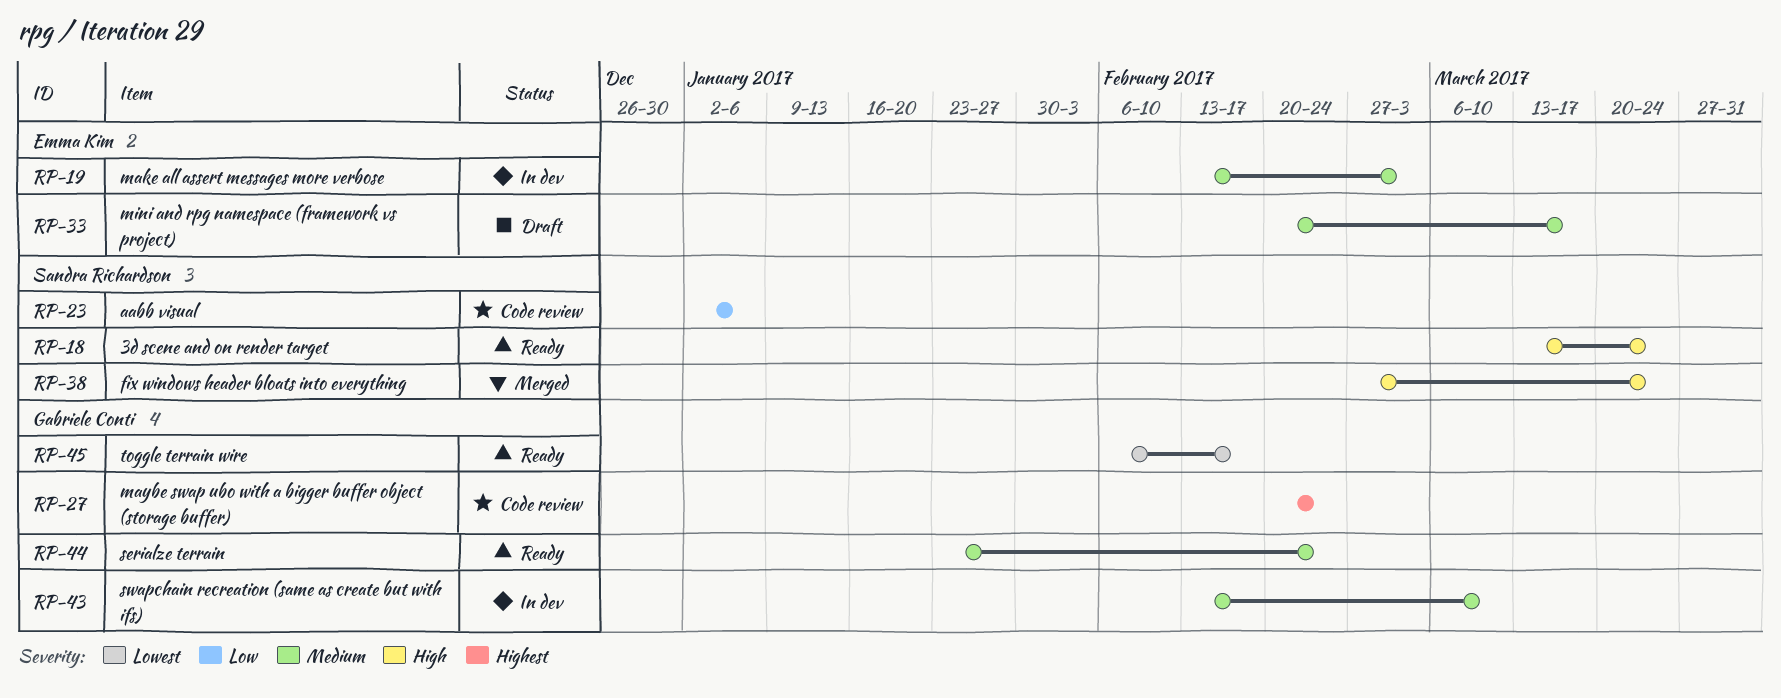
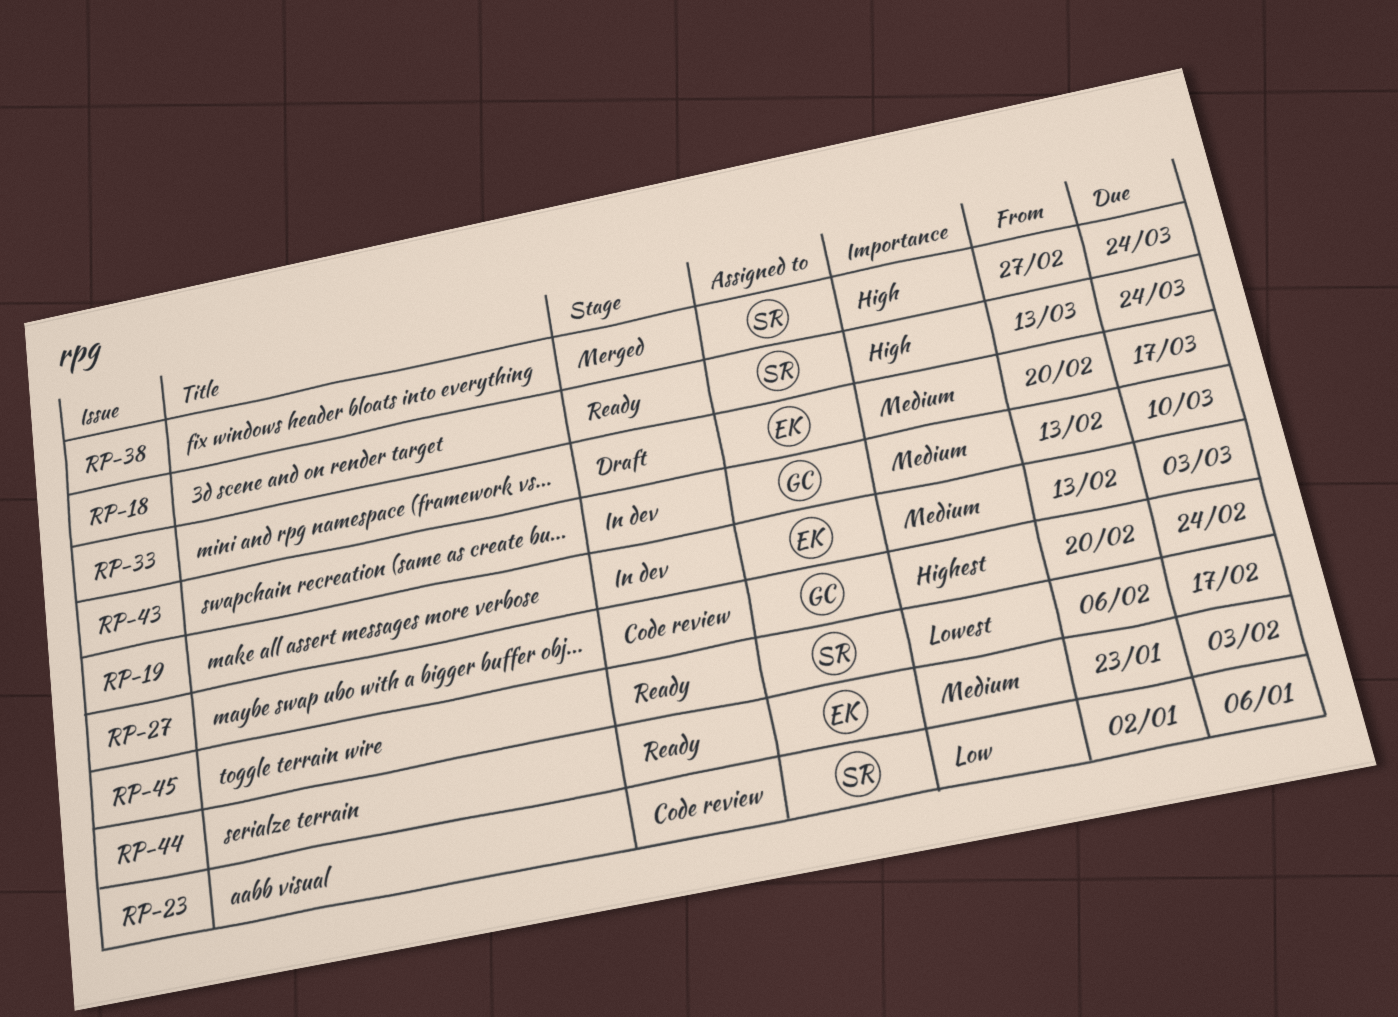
RP-44, owner: Gabriele Conti -> Emma Kim
RP-44, due: Feb 24 -> Feb 3
RP-45, owner: Gabriele Conti -> Sandra Richardson

